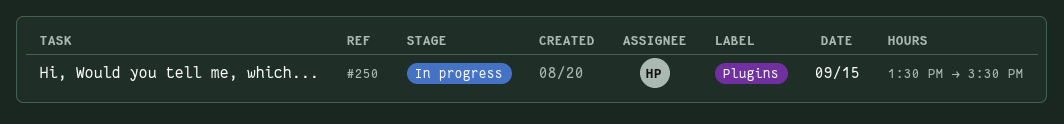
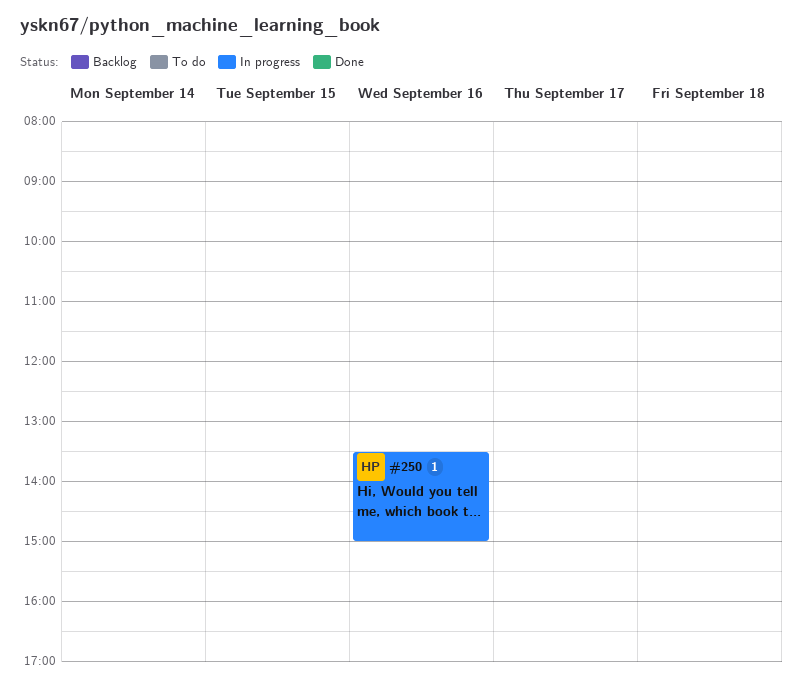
#250, day: Sep 15 -> Sep 16
#250, ends: 15:30 -> 15:00

